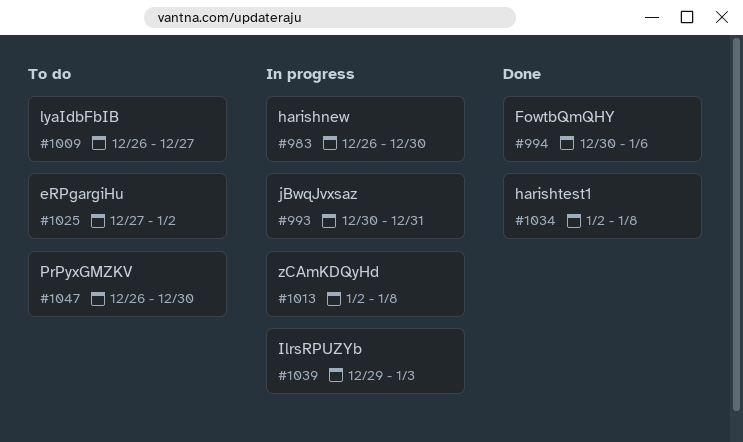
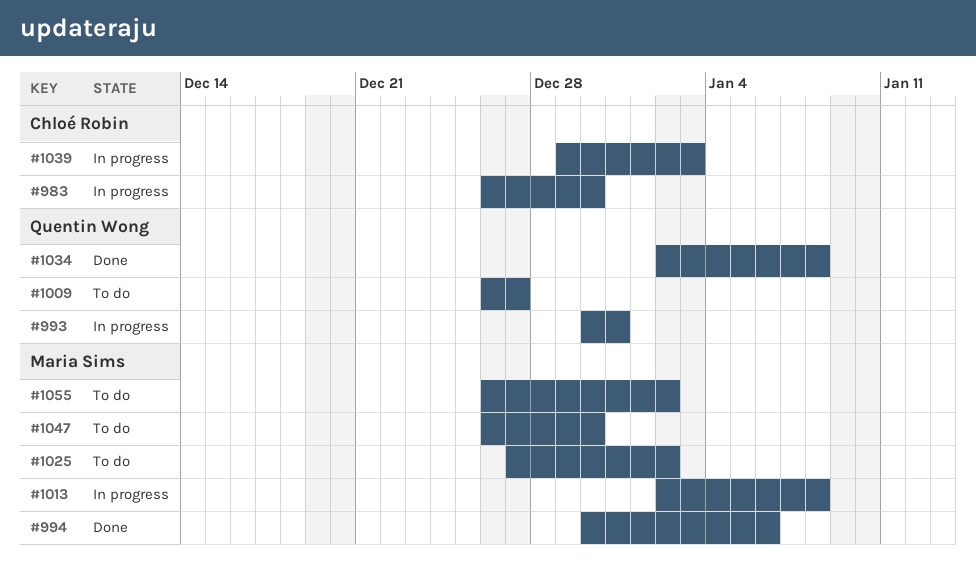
#1055: none -> present

